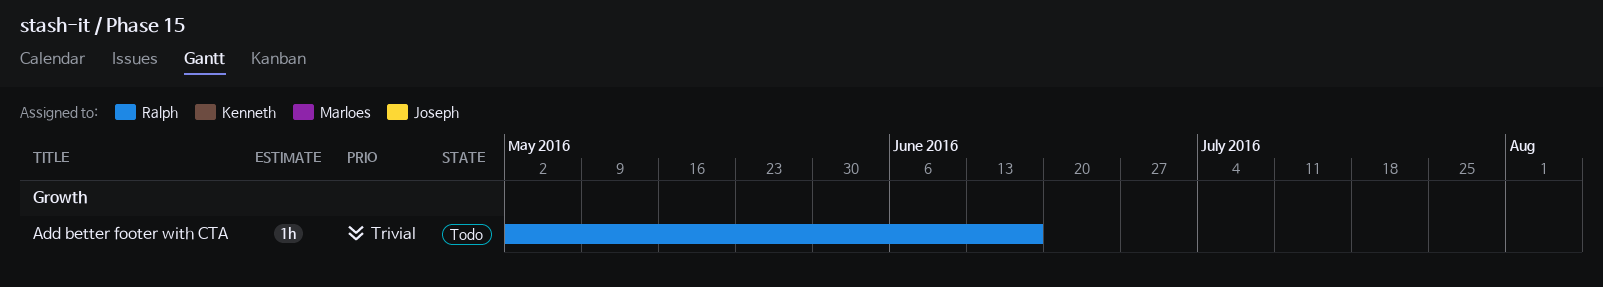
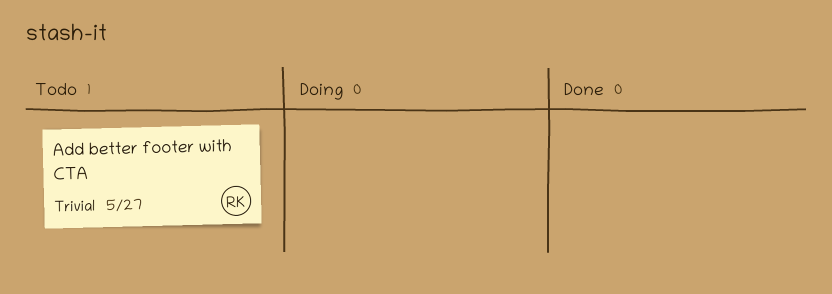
Add better footer with CTA, due: Jun 17 -> May 27

